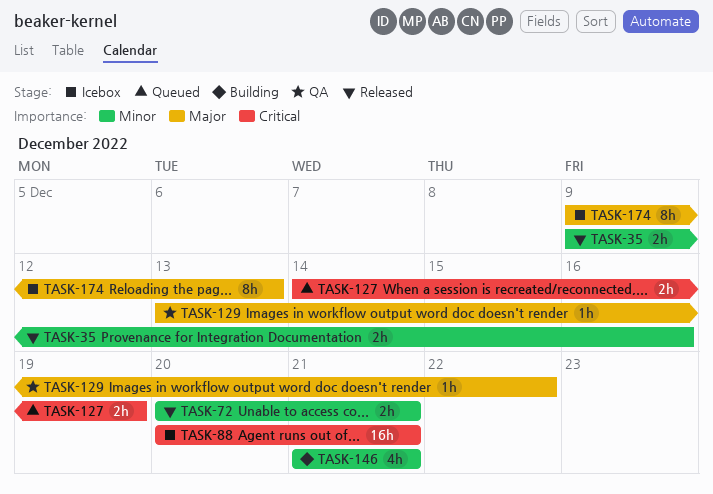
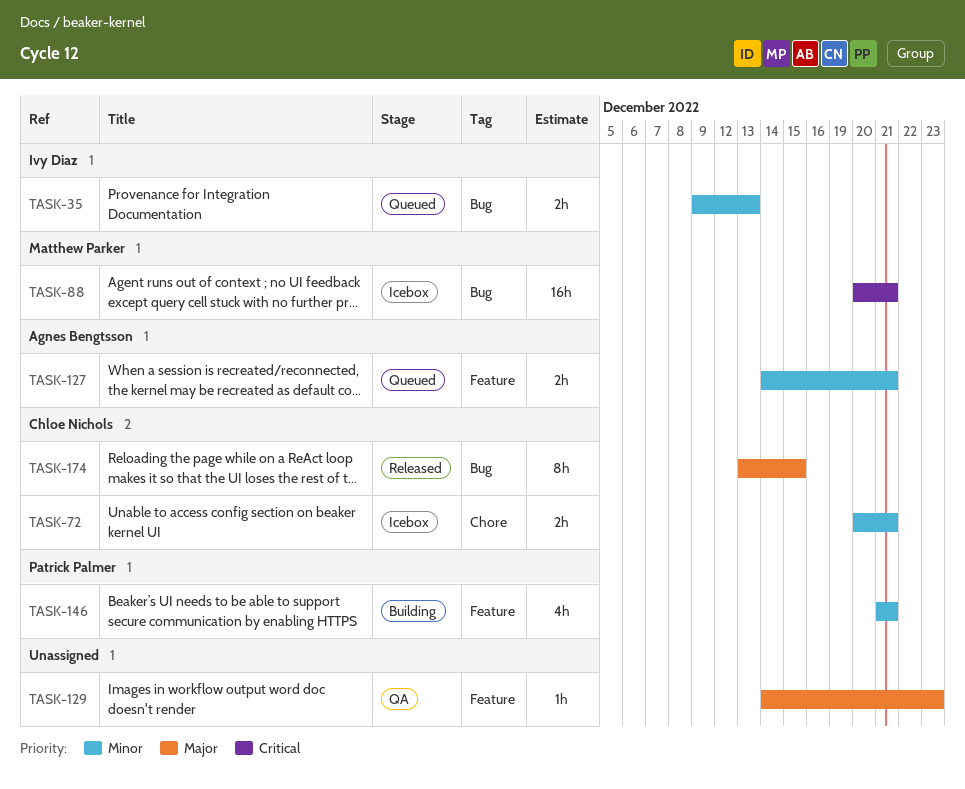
TASK-35, status: Released -> Queued
TASK-35, due: Dec 16 -> Dec 13
TASK-72, status: Released -> Icebox
TASK-127, priority: Critical -> Minor
TASK-127, due: Dec 19 -> Dec 21
TASK-129, start: Dec 13 -> Dec 14
TASK-129, due: Dec 22 -> Dec 23
TASK-174, status: Icebox -> Released
TASK-174, start: Dec 9 -> Dec 13
TASK-174, due: Dec 13 -> Dec 15

